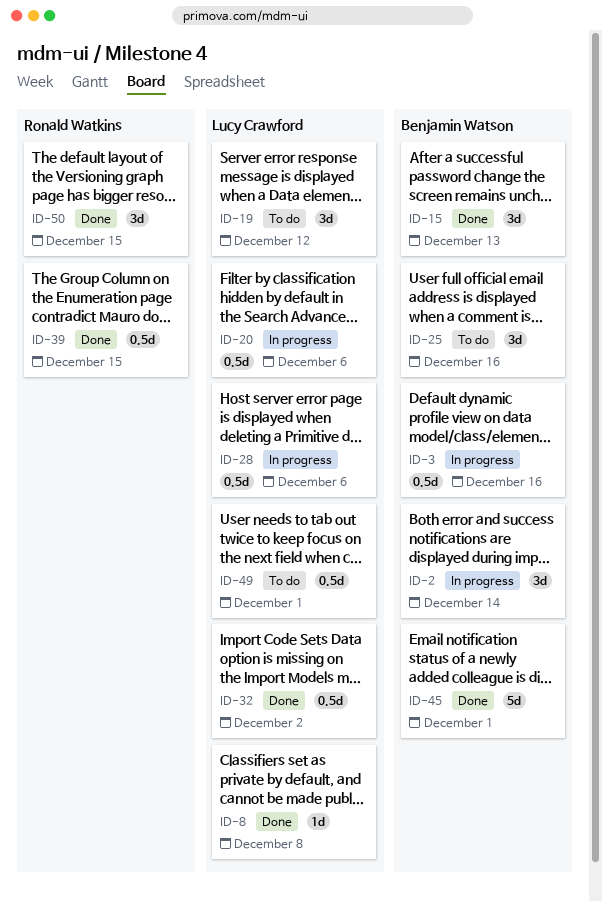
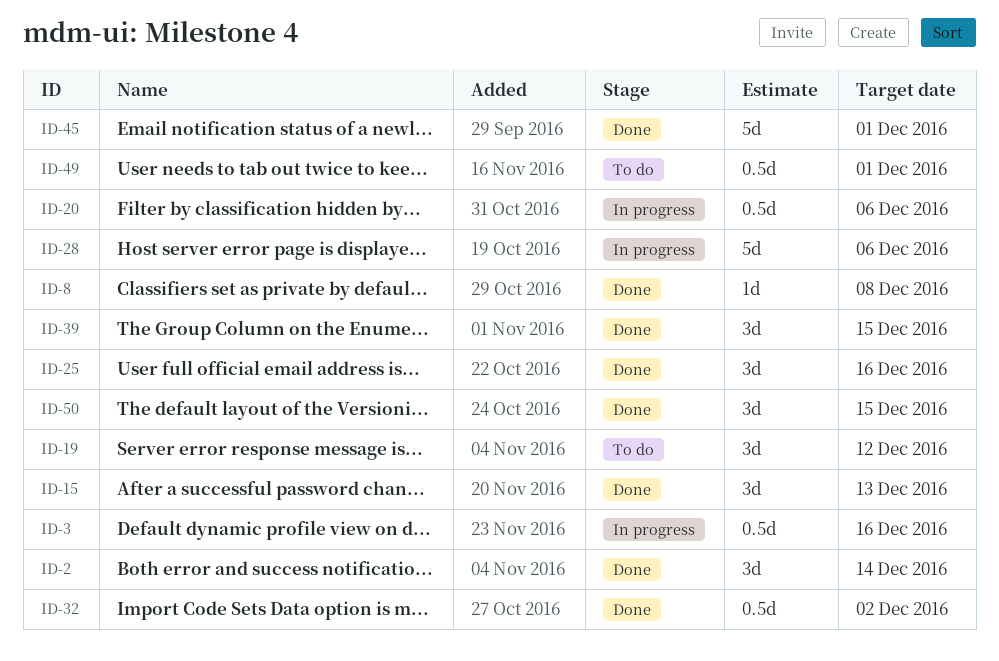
ID-2, status: In progress -> Done
ID-25, status: To do -> Done
ID-28, estimate: 0.5d -> 5d
ID-39, estimate: 0.5d -> 3d

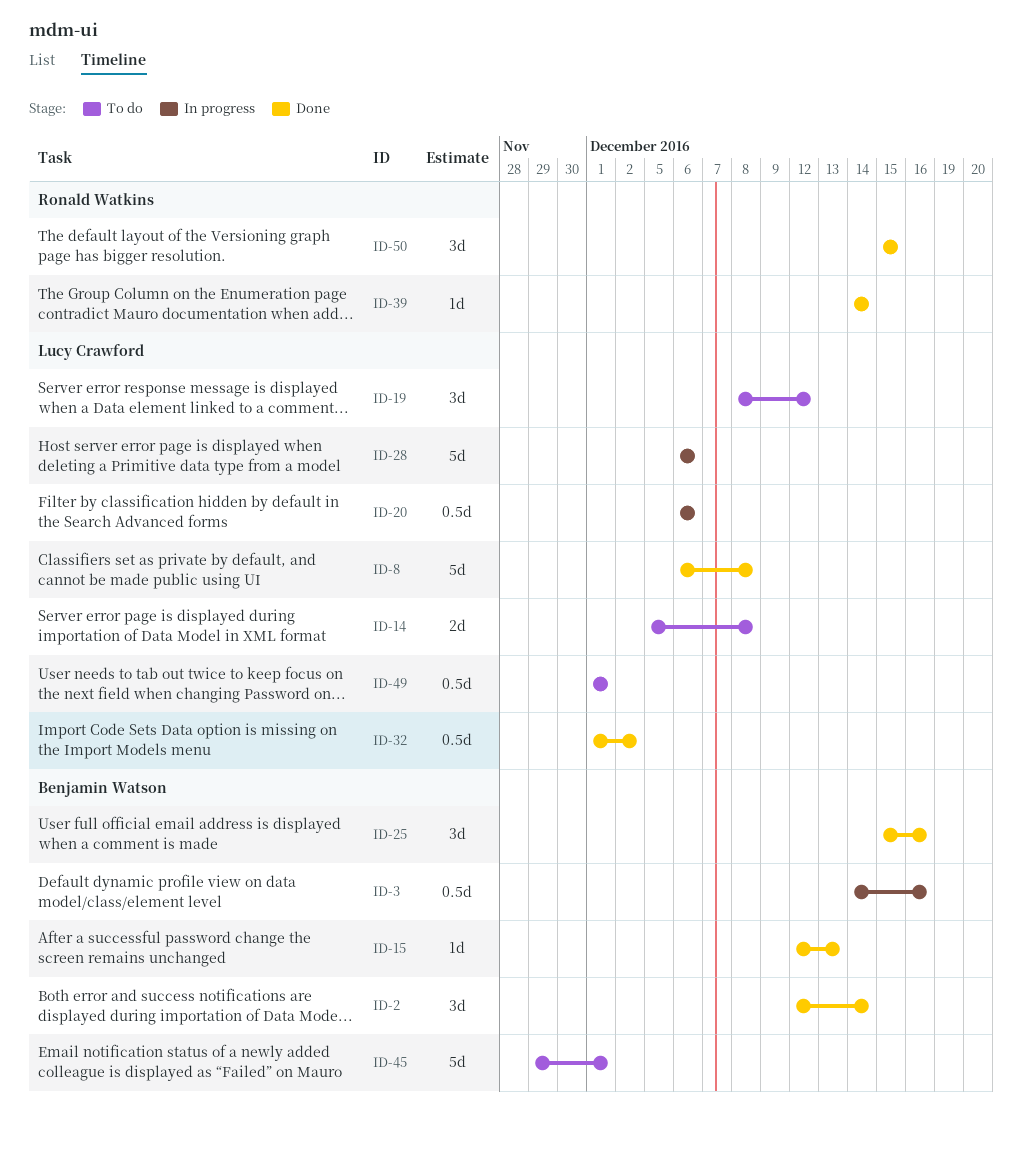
ID-8, estimate: 1d -> 5d
ID-14: none -> present
ID-15, estimate: 3d -> 1d
ID-39, estimate: 3d -> 1d
ID-39, due: Dec 15 -> Dec 14
ID-45, status: Done -> To do

